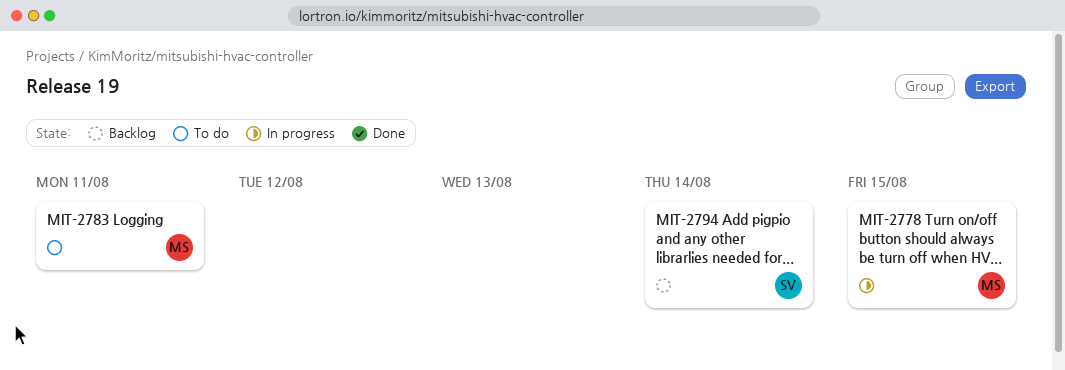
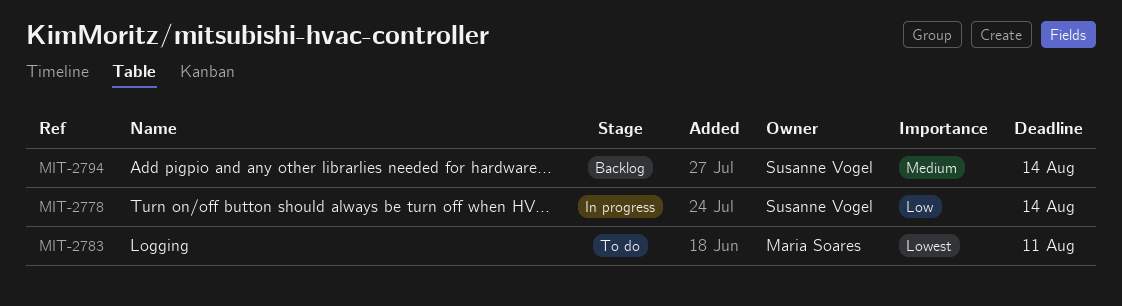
MIT-2778, owner: Maria Soares -> Susanne Vogel
MIT-2778, due: Aug 15 -> Aug 14

